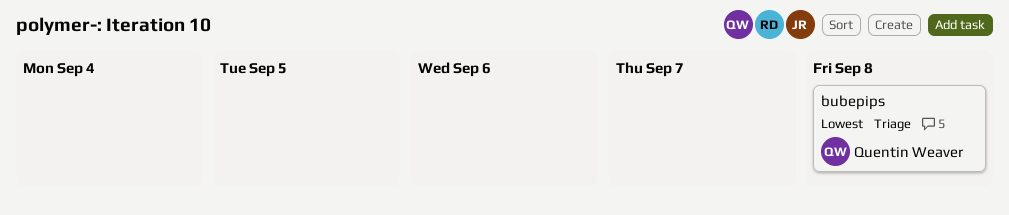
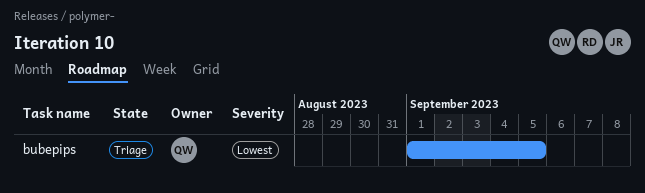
bubepips, due: Sep 8 -> Sep 5

